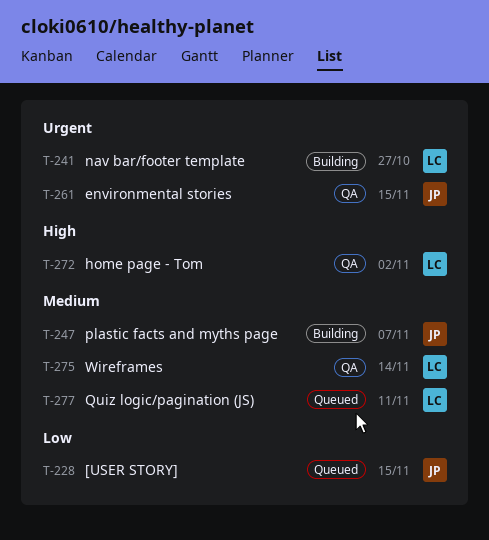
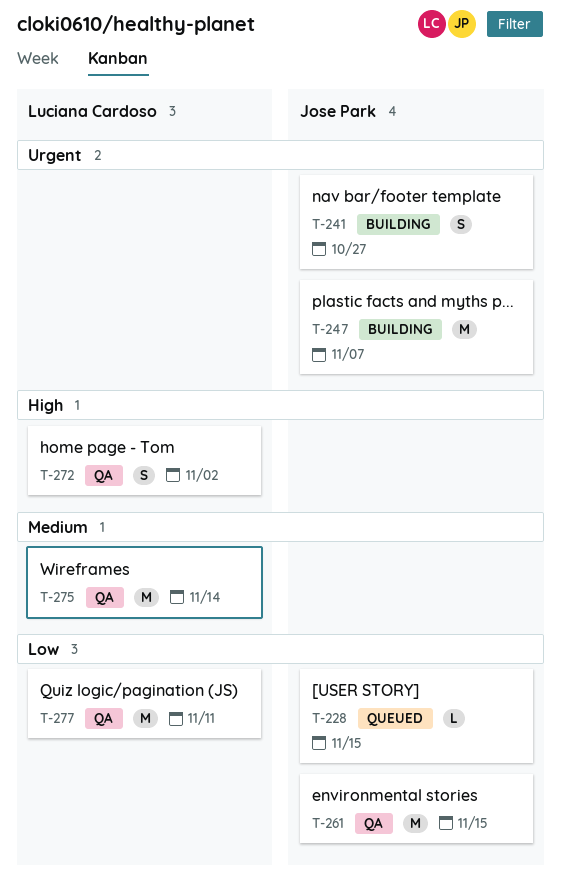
T-241, owner: Luciana Cardoso -> Jose Park
T-247, priority: Medium -> Urgent
T-261, priority: Urgent -> Low
T-277, status: Queued -> QA
T-277, priority: Medium -> Low

